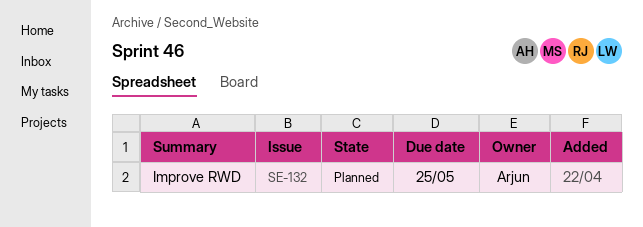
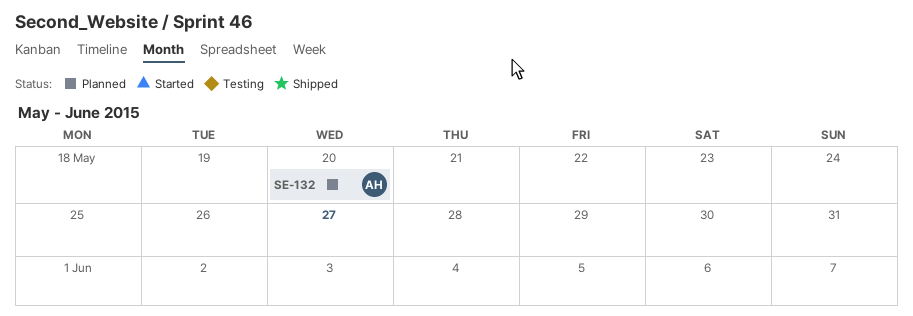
SE-132, due: May 25 -> May 20

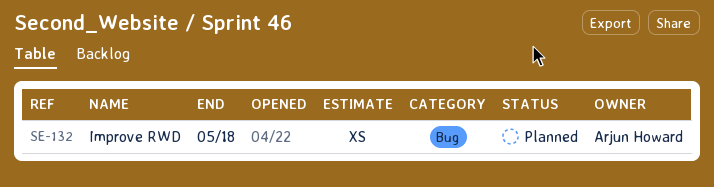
SE-132, due: May 20 -> May 18

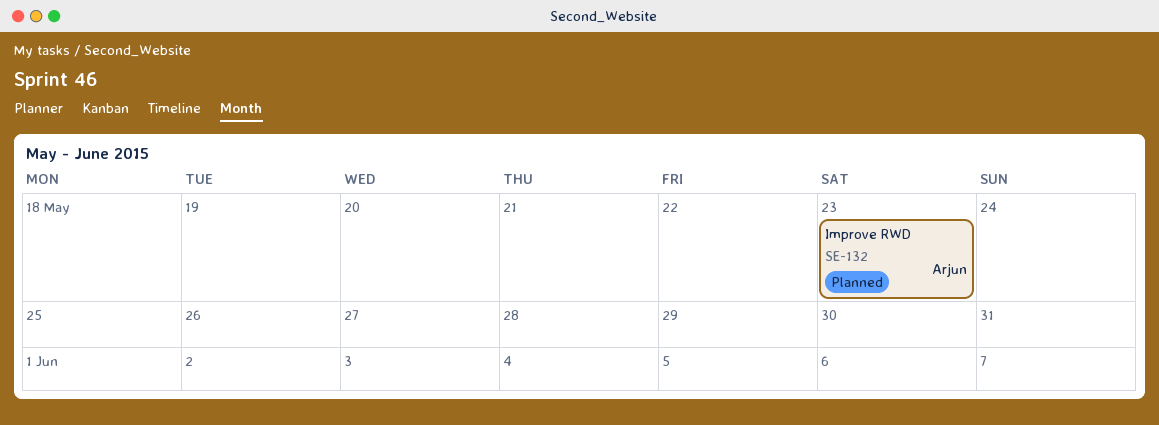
SE-132, due: May 18 -> May 23

